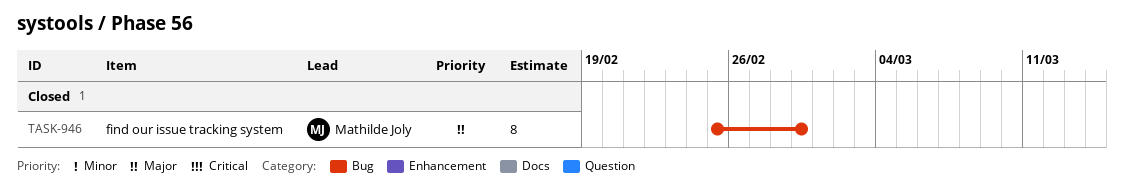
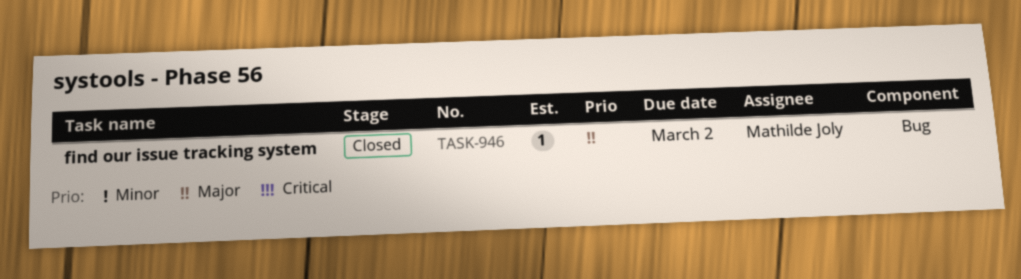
TASK-946, estimate: 8 -> 1
TASK-946, due: Feb 29 -> Mar 2

